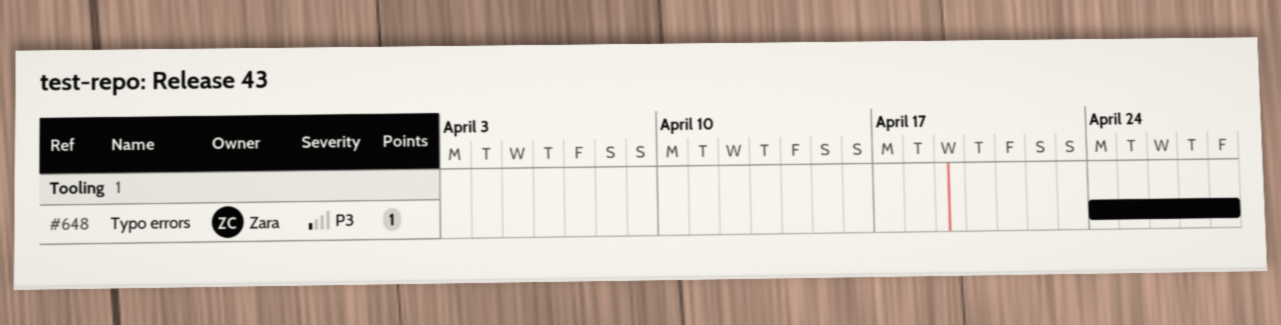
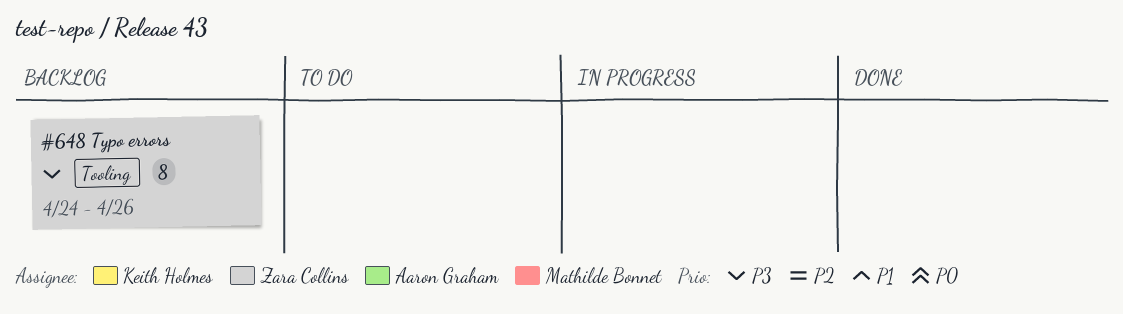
#648, estimate: 1 -> 8
#648, due: Apr 28 -> Apr 26

